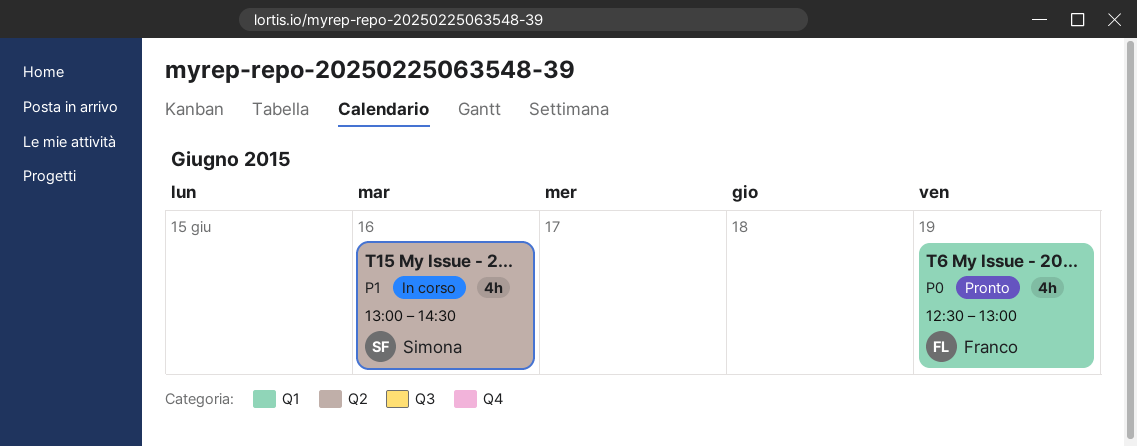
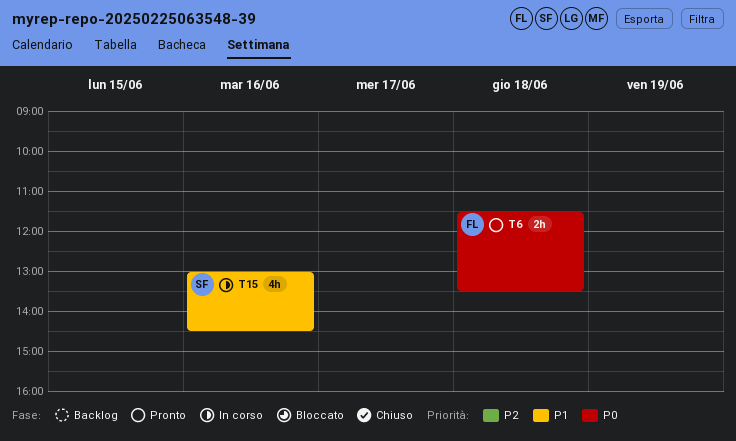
T6, estimate: 4h -> 2h
T6, day: Jun 19 -> Jun 18
T6, begins: 12:30 -> 11:30
T6, ends: 13:00 -> 13:30

